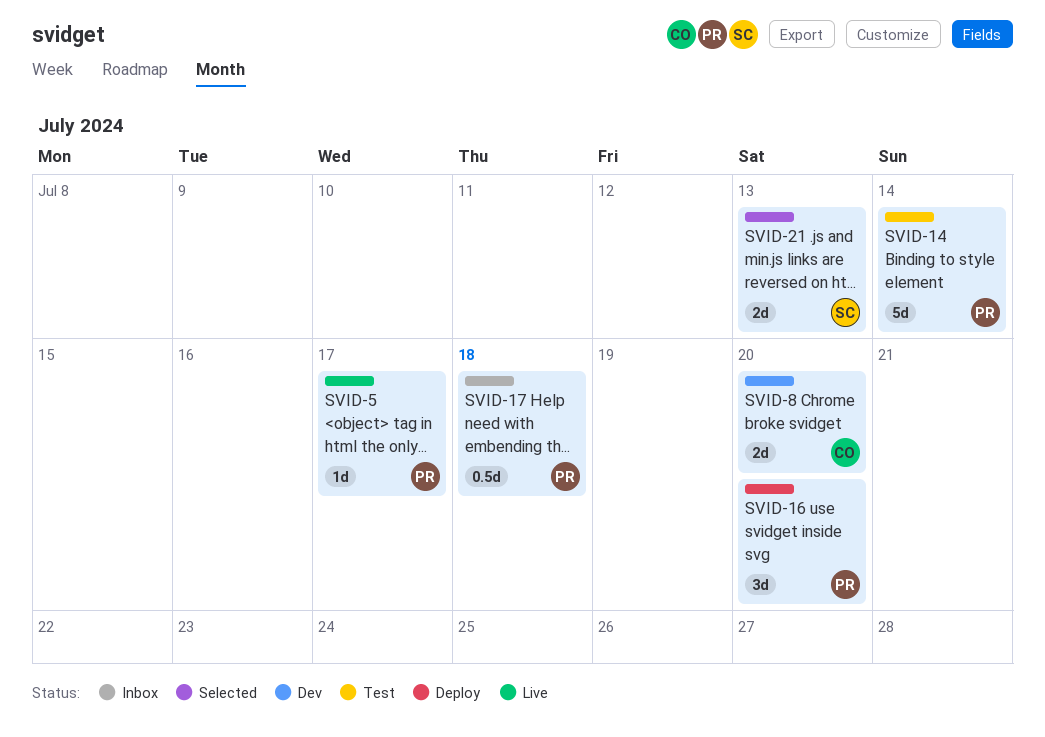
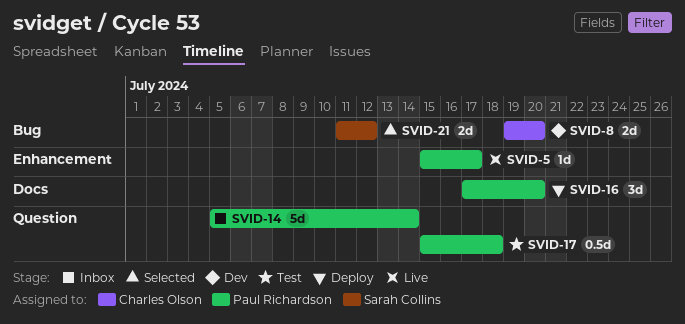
SVID-14, status: Test -> Inbox
SVID-17, status: Inbox -> Test
SVID-21, due: Jul 13 -> Jul 12

